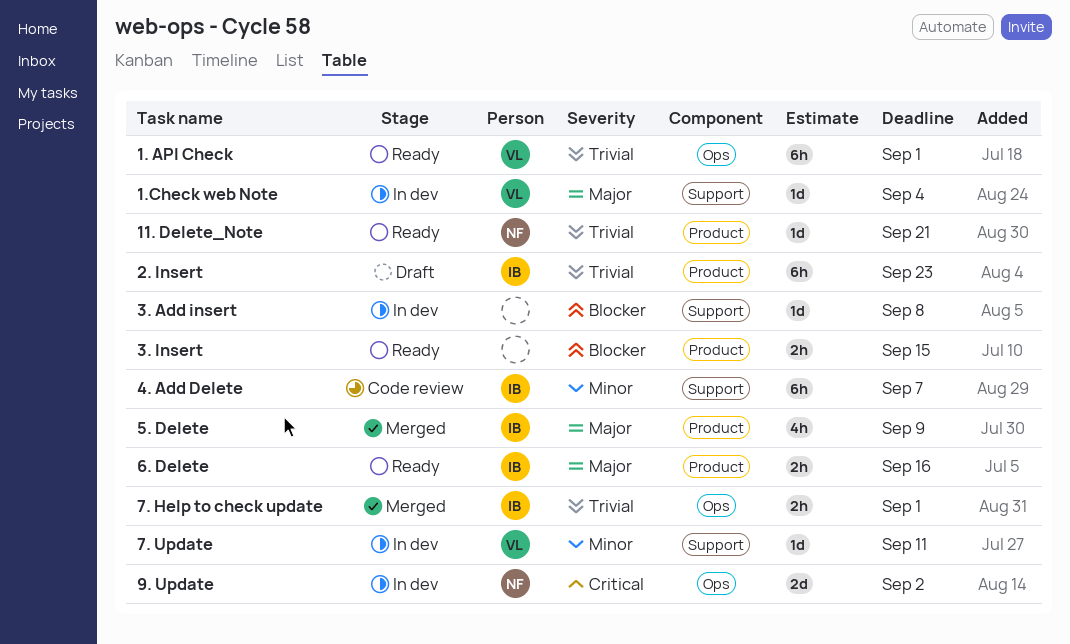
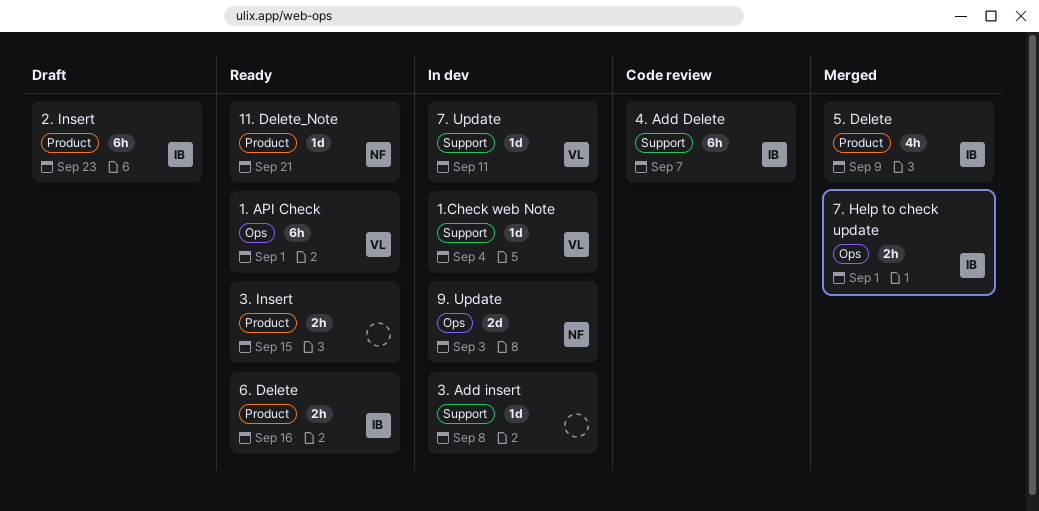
9. Update, due: Sep 2 -> Sep 3

